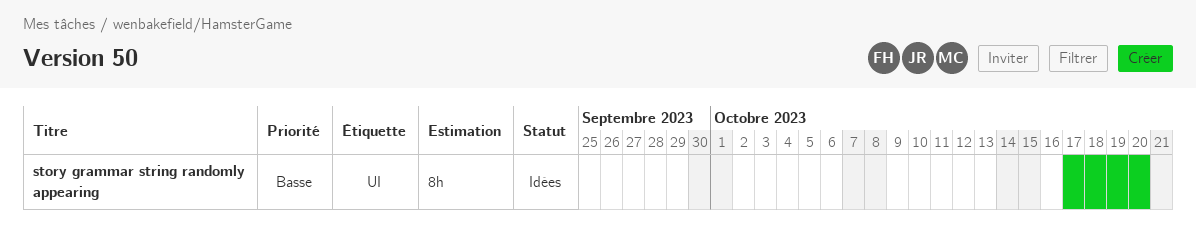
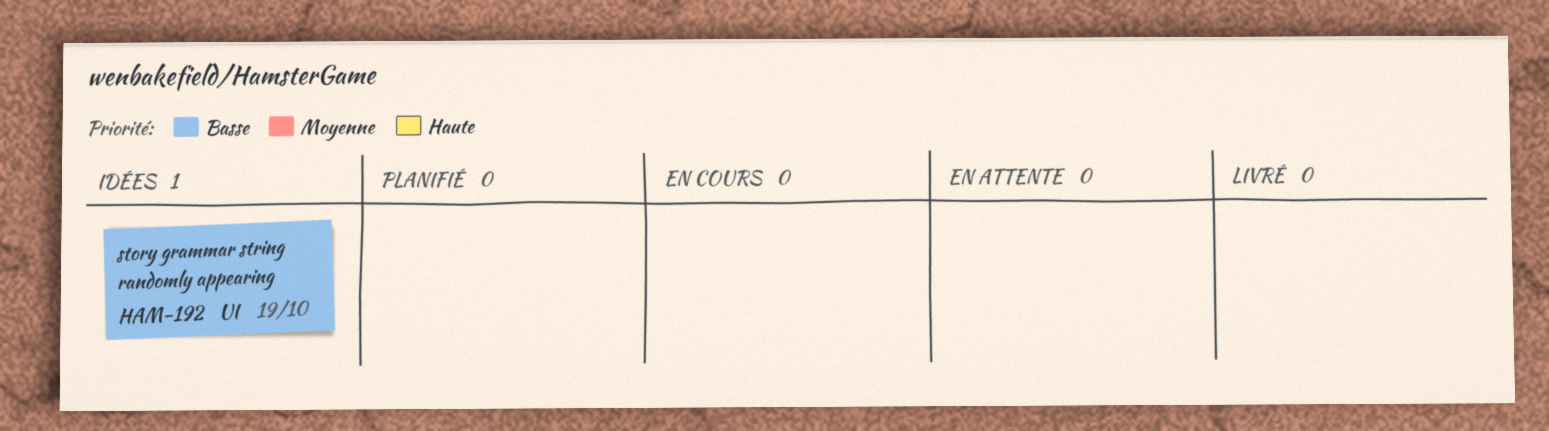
story grammar string randomly appearing, due: Oct 20 -> Oct 19

